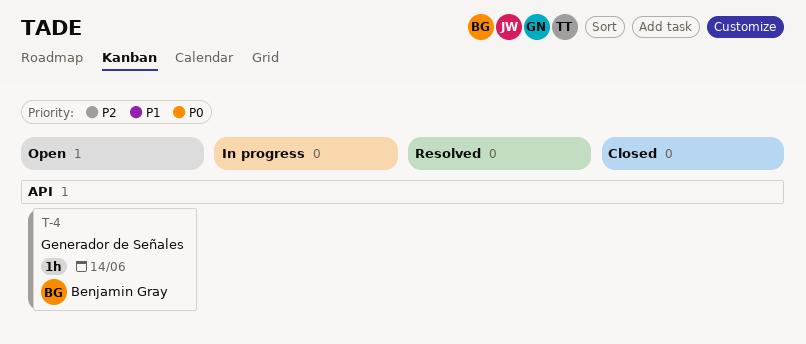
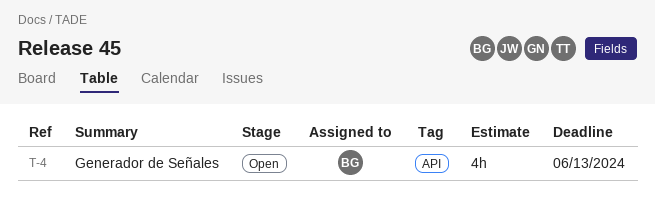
T-4, estimate: 1h -> 4h
T-4, due: Jun 14 -> Jun 13

